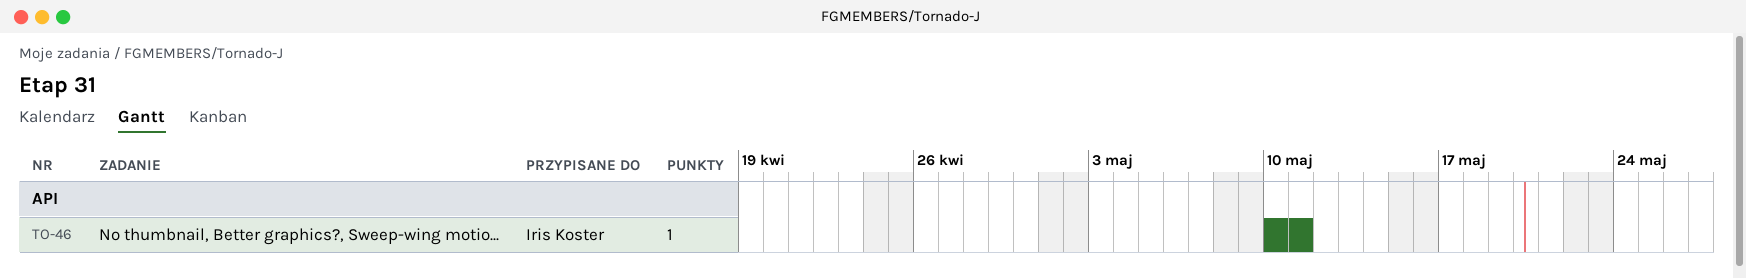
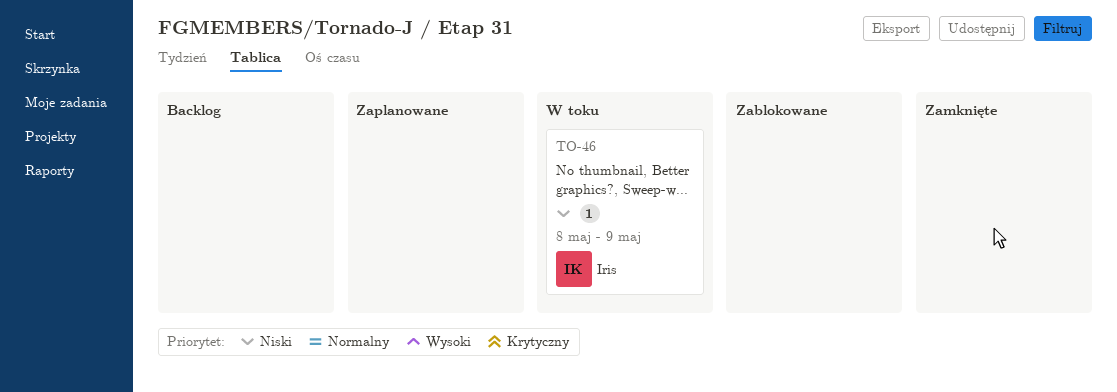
TO-46, start: May 10 -> May 8
TO-46, due: May 11 -> May 9

